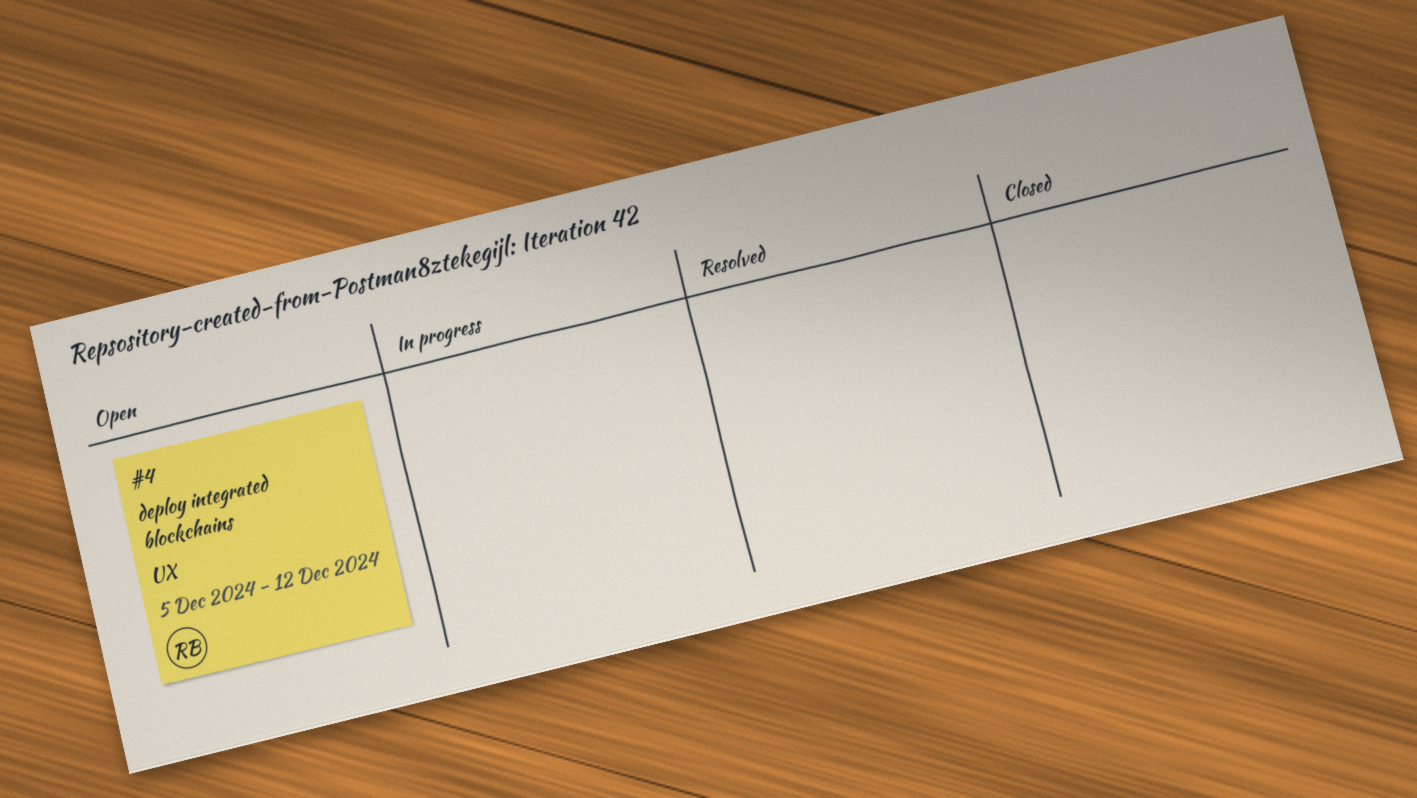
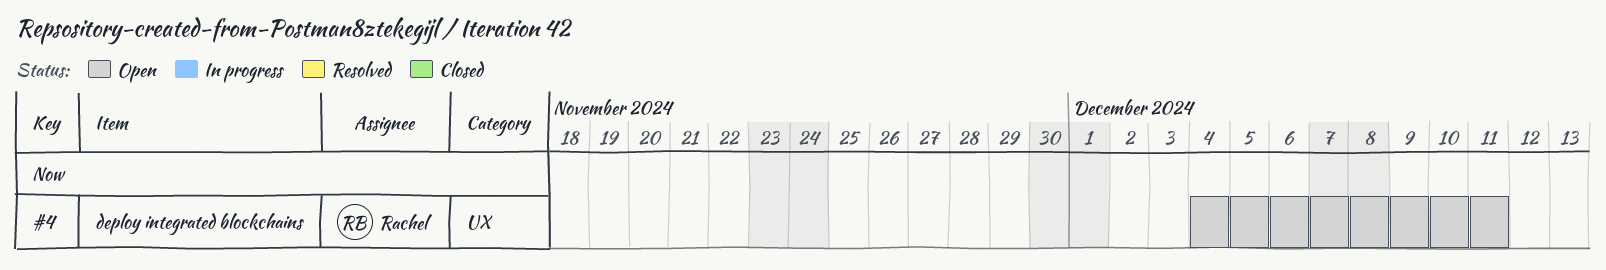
#4, start: Dec 5 -> Dec 4
#4, due: Dec 12 -> Dec 11

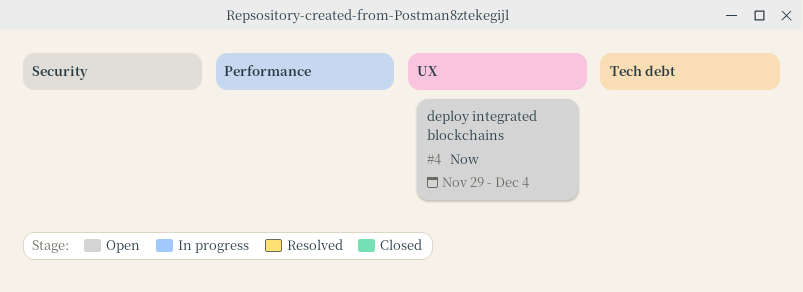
#4, start: Dec 4 -> Nov 29
#4, due: Dec 11 -> Dec 4

